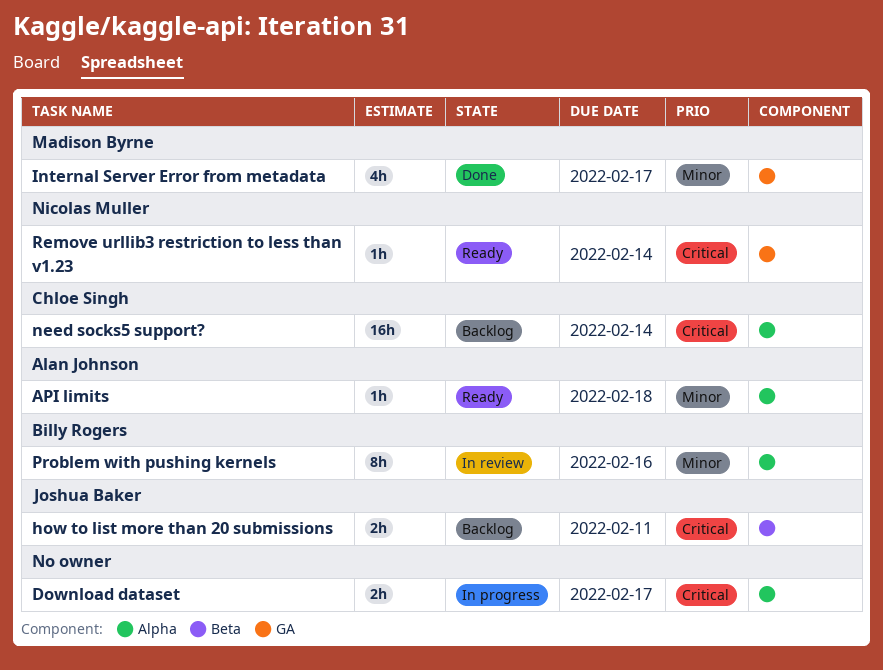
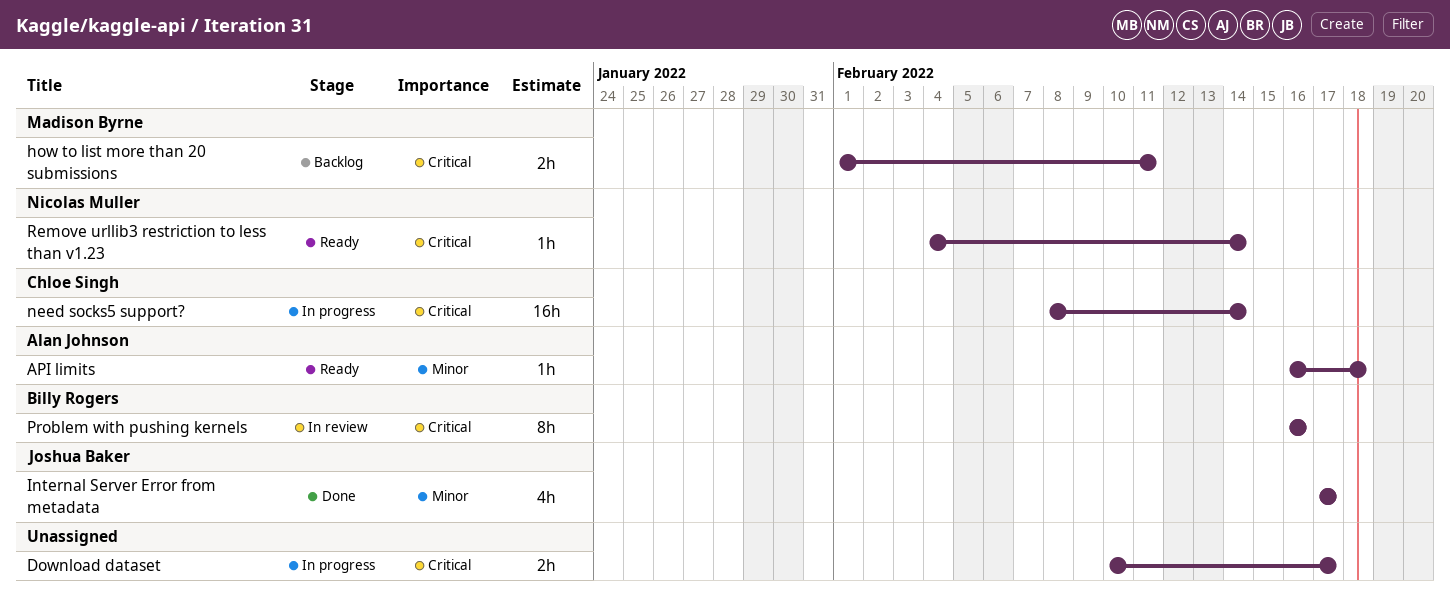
how to list more than 20 submissions, owner: Joshua Baker -> Madison Byrne
Internal Server Error from metadata, owner: Madison Byrne -> Joshua Baker
need socks5 support?, status: Backlog -> In progress
Problem with pushing kernels, priority: Minor -> Critical

